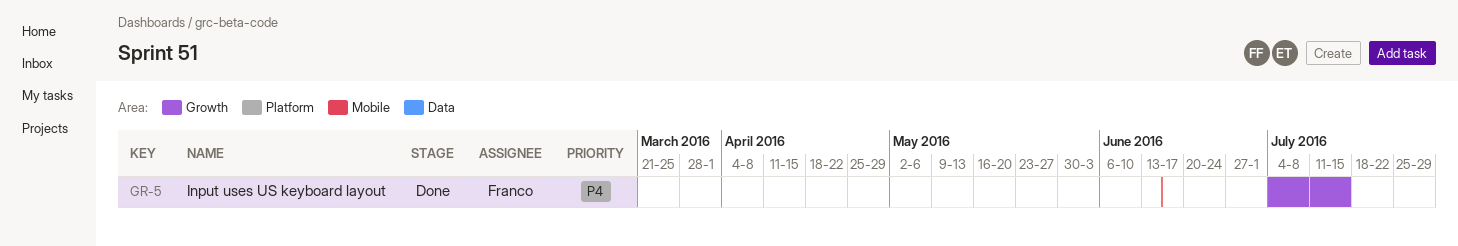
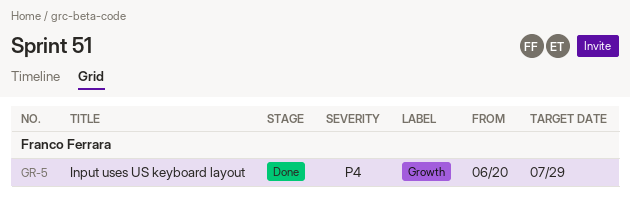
GR-5, start: Jul 4 -> Jun 20
GR-5, due: Jul 15 -> Jul 29

